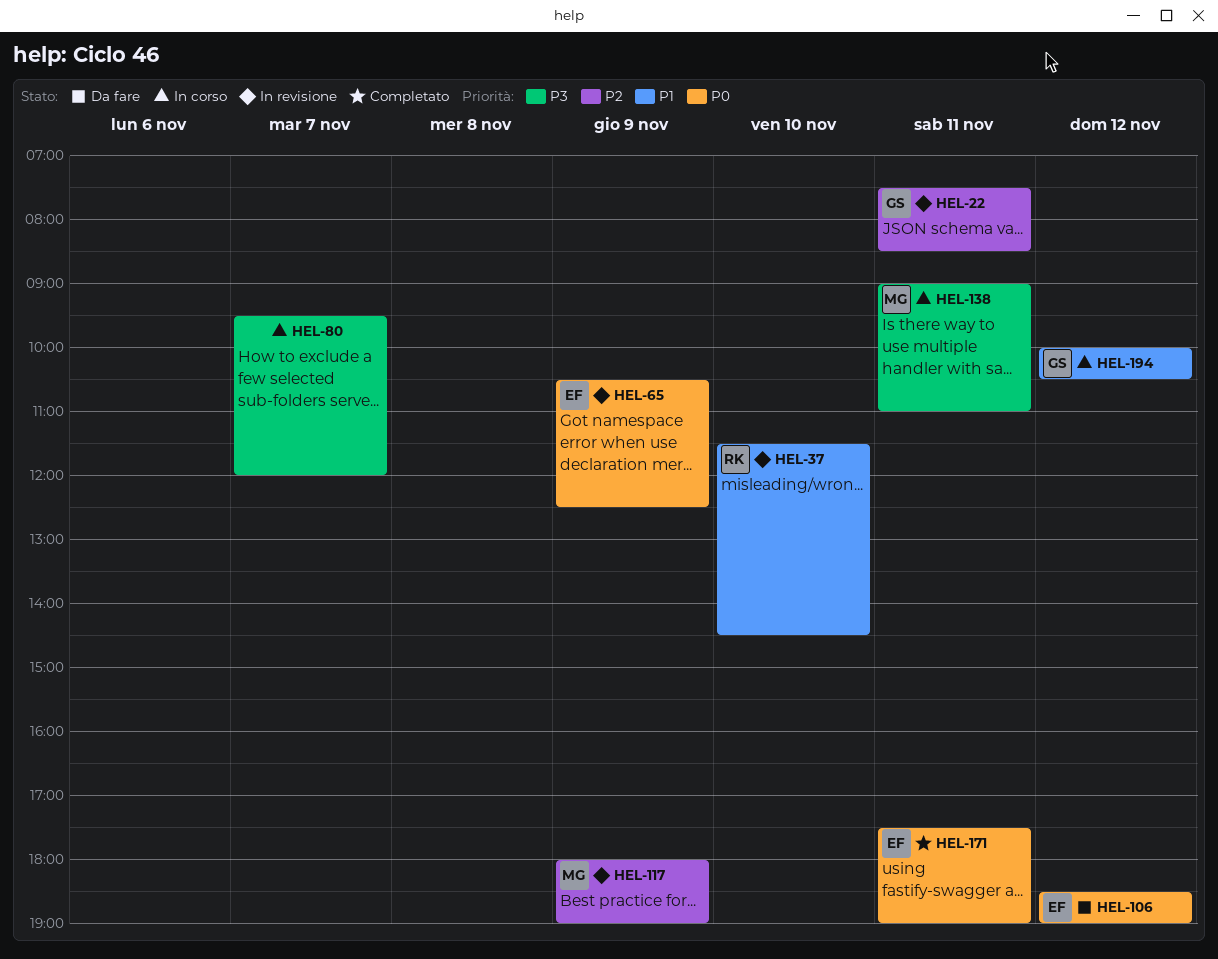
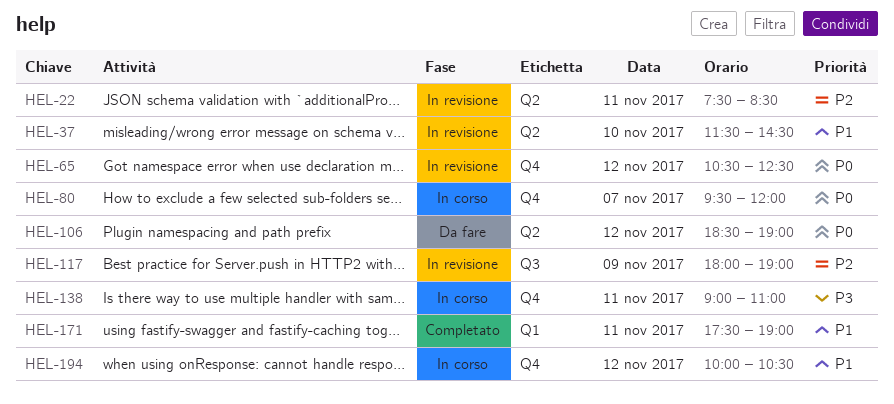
HEL-65, day: Nov 9 -> Nov 12
HEL-80, priority: P3 -> P0
HEL-171, priority: P0 -> P1

